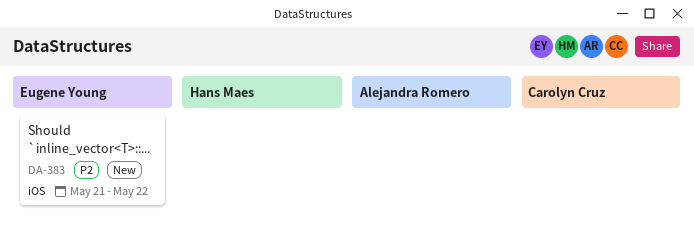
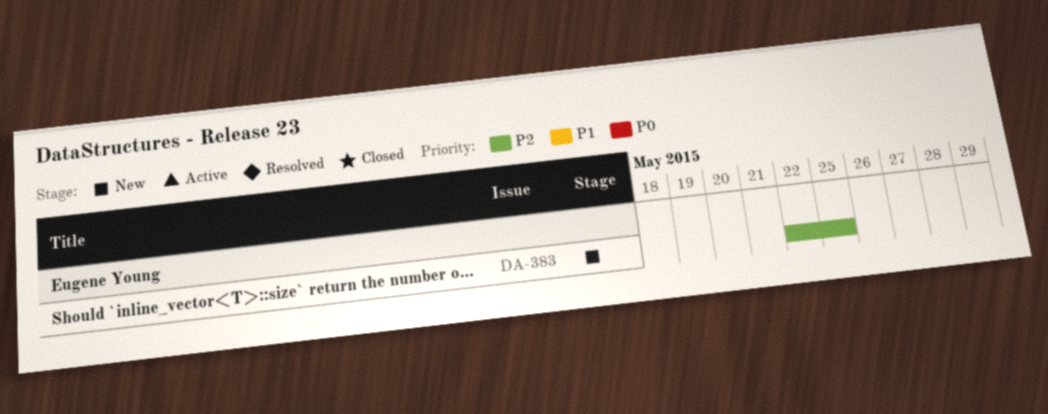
DA-383, start: May 21 -> May 22
DA-383, due: May 22 -> May 25

